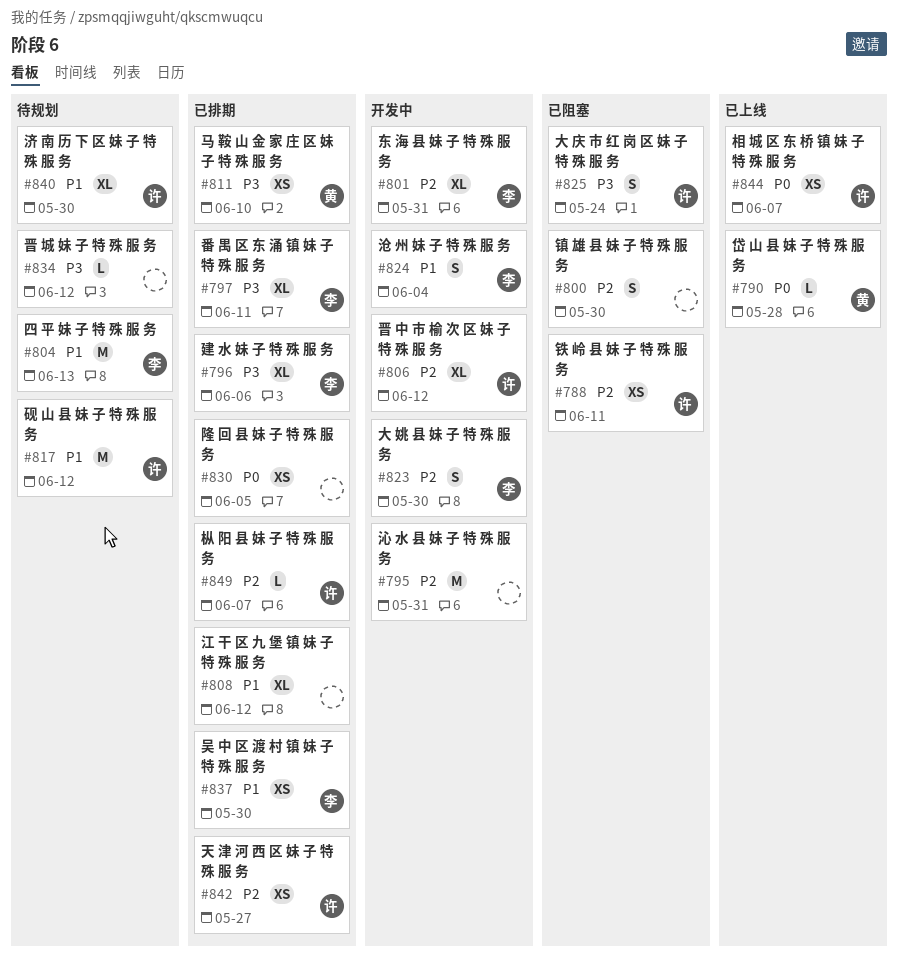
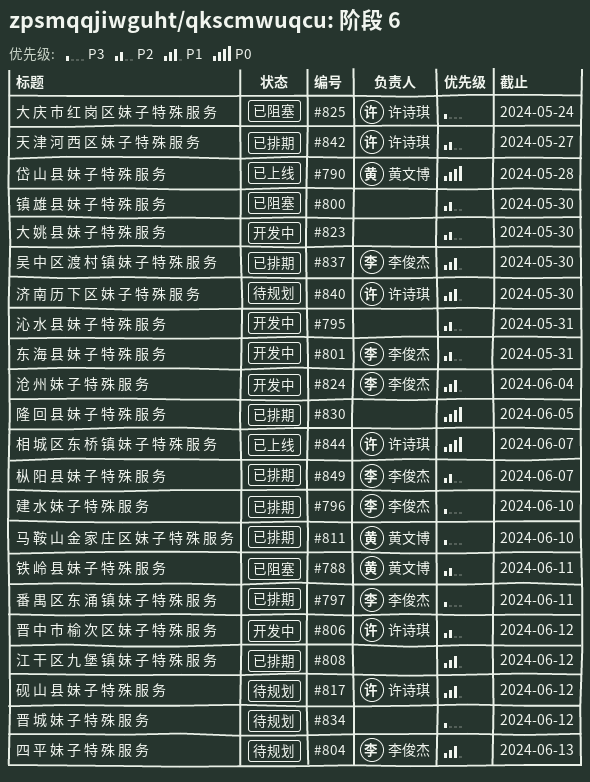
#788, owner: 许诗琪 -> 黄文博
#796, due: Jun 6 -> Jun 10
#823, owner: 李俊杰 -> none
#849, owner: 许诗琪 -> 李俊杰

